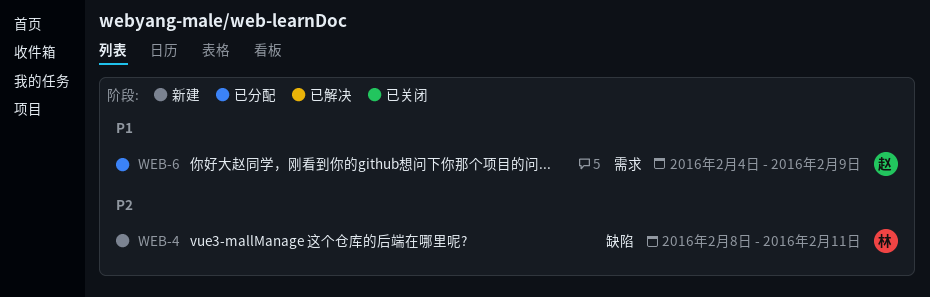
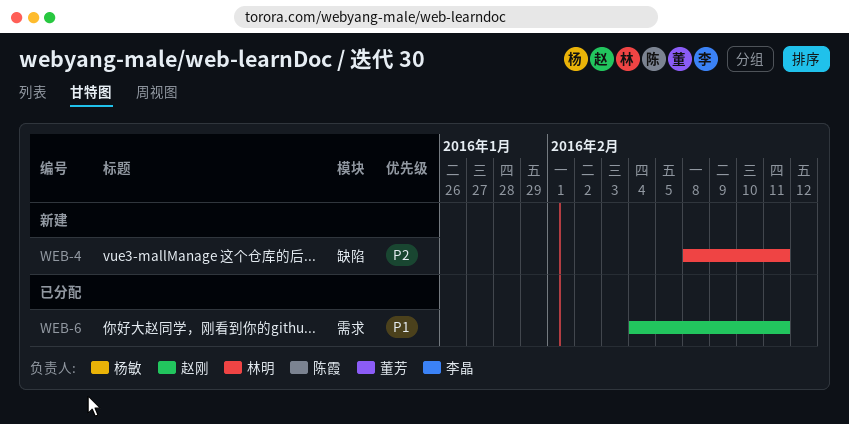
WEB-6, due: Feb 9 -> Feb 11

